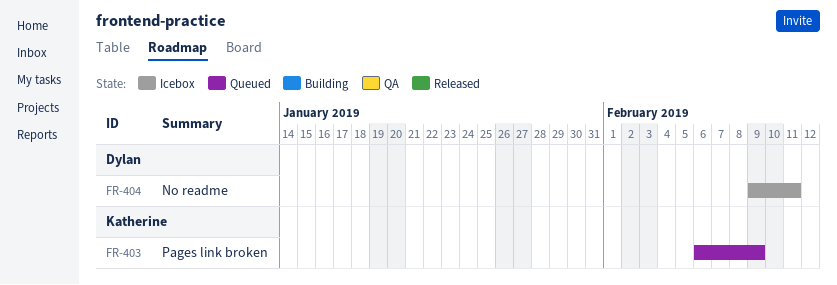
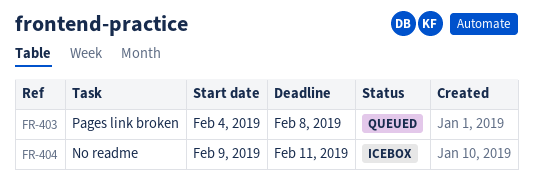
FR-403, start: Feb 6 -> Feb 4
FR-403, due: Feb 9 -> Feb 8

